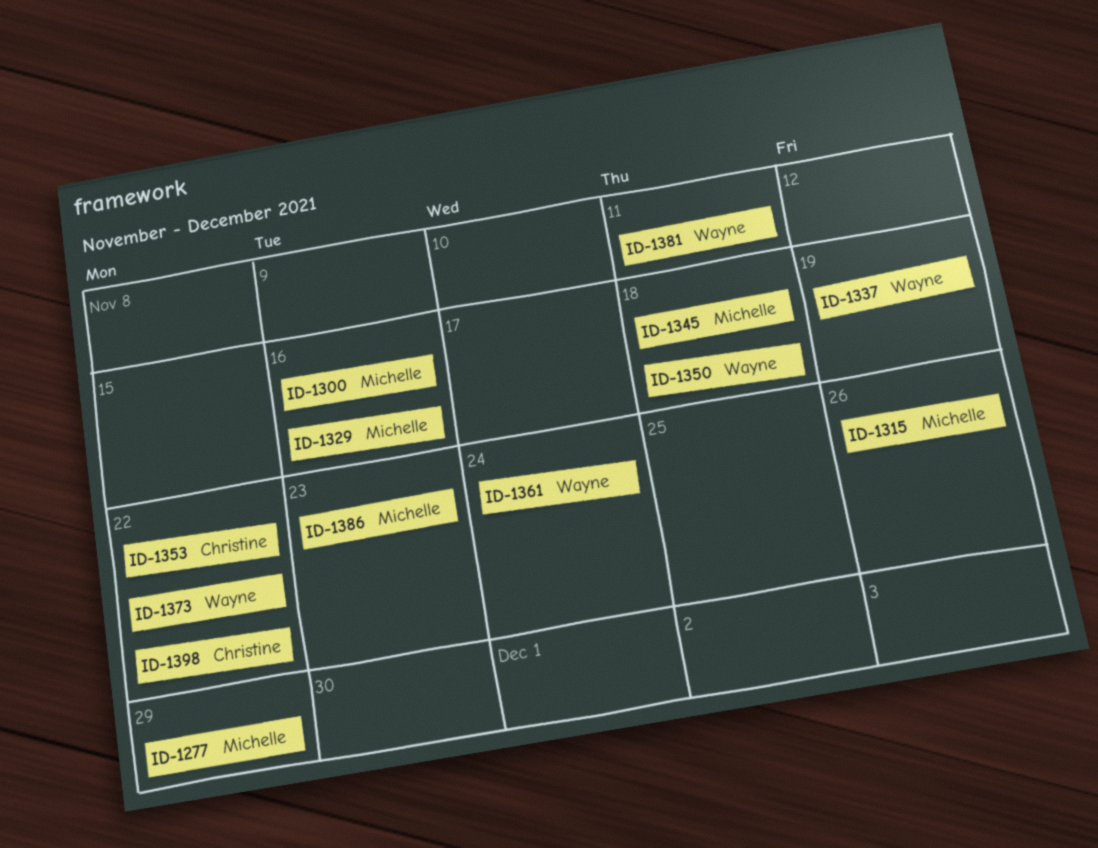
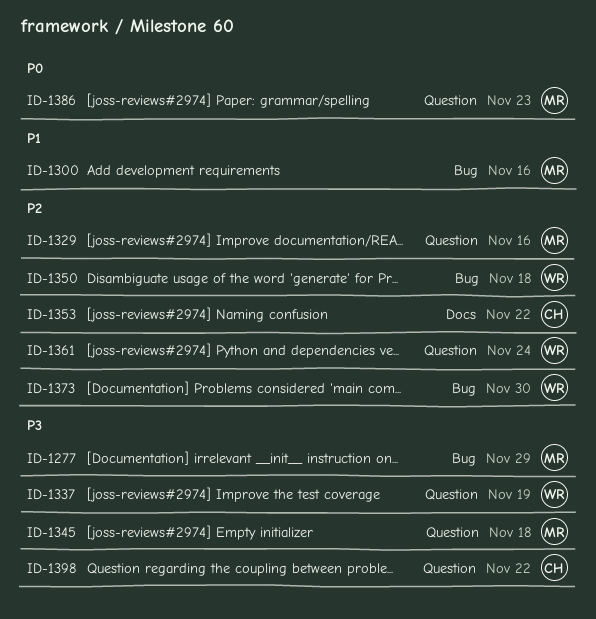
ID-1315: present -> none
ID-1373, due: Nov 22 -> Nov 30
ID-1381: present -> none

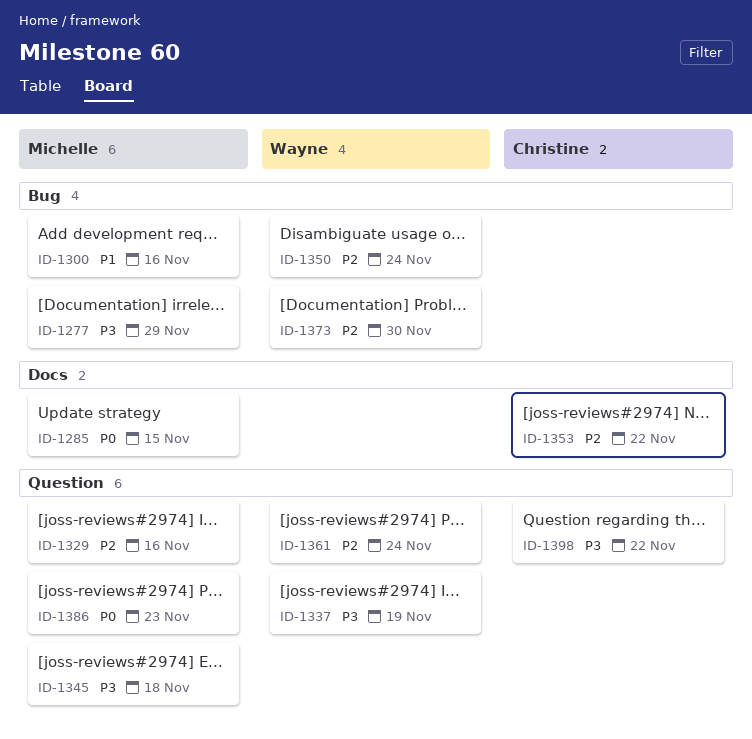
ID-1285: none -> present
ID-1350, due: Nov 18 -> Nov 24

